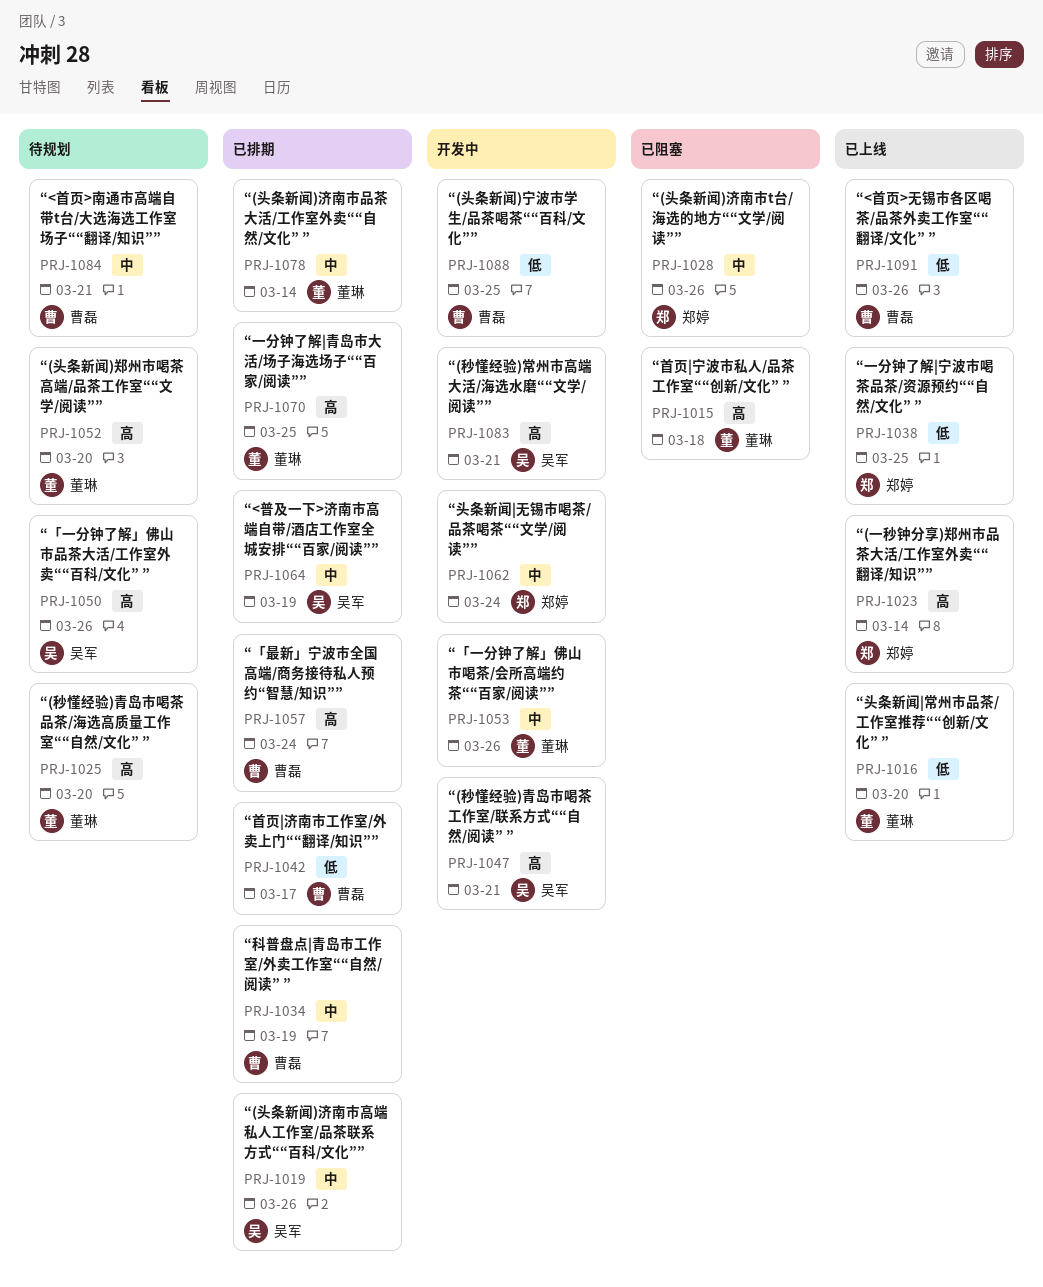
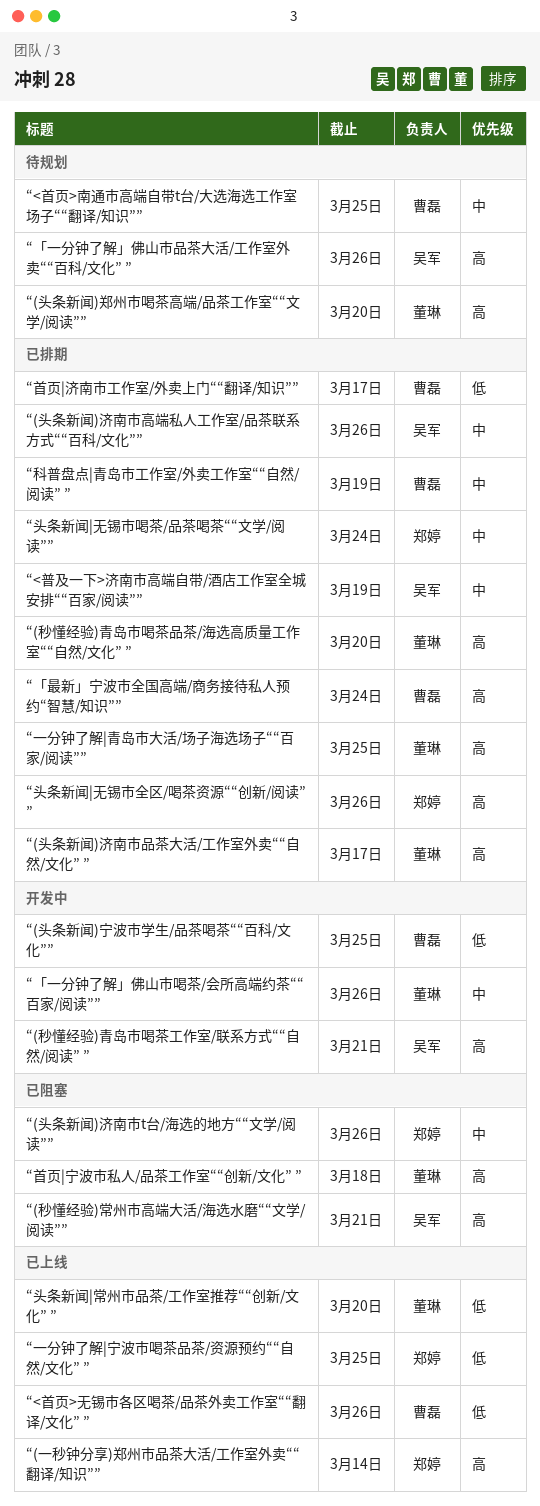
“(头条新闻)济南市品茶大活/工作室外卖““自然/文化” ”, priority: 中 -> 高
“(头条新闻)济南市品茶大活/工作室外卖““自然/文化” ”, due: Mar 14 -> Mar 17
“(秒懂经验)常州市高端大活/海选水磨““文学/阅读””, status: 开发中 -> 已阻塞
“(秒懂经验)青岛市喝茶品茶/海选高质量工作室““自然/文化” ”, status: 待规划 -> 已排期
“<首页>南通市高端自带t台/大选海选工作室场子““翻译/知识””, due: Mar 21 -> Mar 25
“头条新闻|无锡市全区/喝茶资源““创新/阅读” ”: none -> present
“头条新闻|无锡市喝茶/品茶喝茶““文学/阅读””, status: 开发中 -> 已排期

